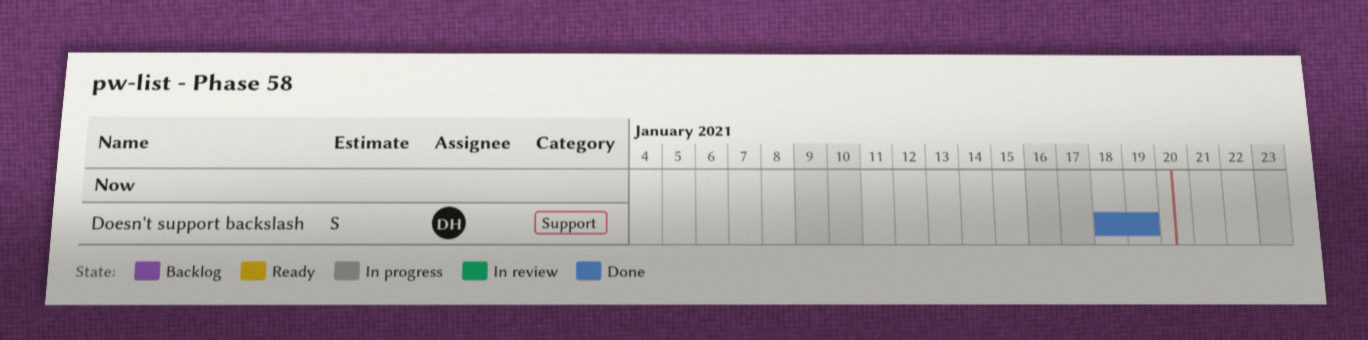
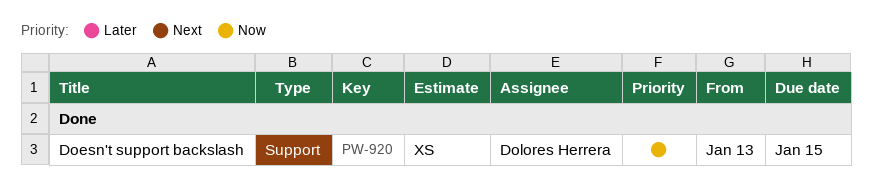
Doesn't support backslash, estimate: S -> XS
Doesn't support backslash, start: Jan 18 -> Jan 13
Doesn't support backslash, due: Jan 19 -> Jan 15

